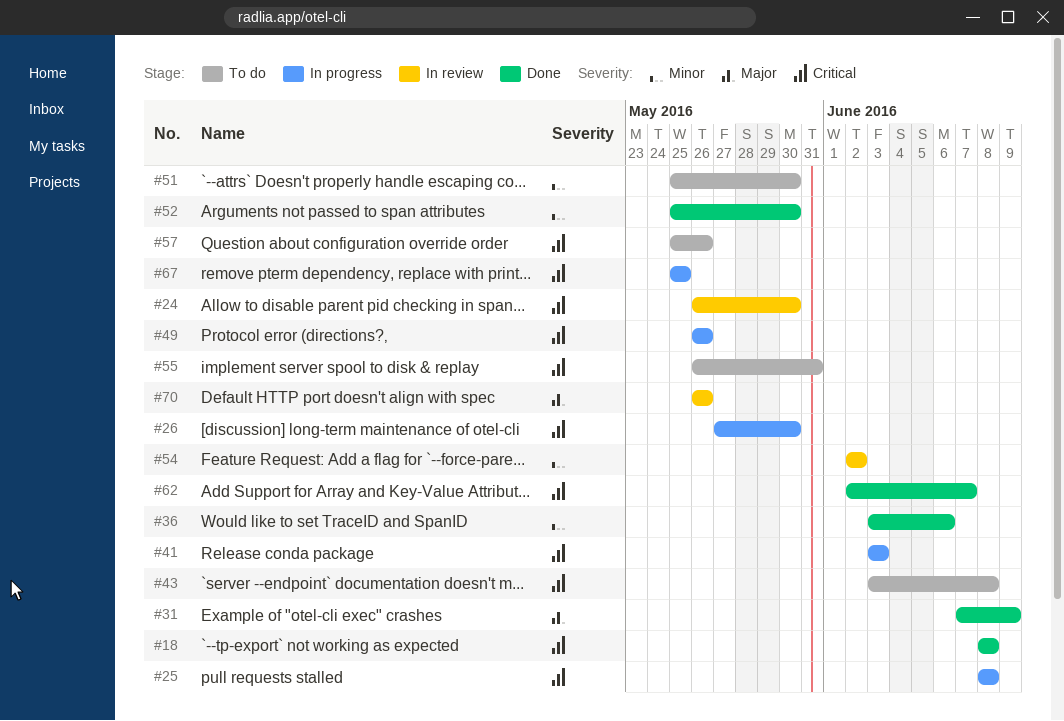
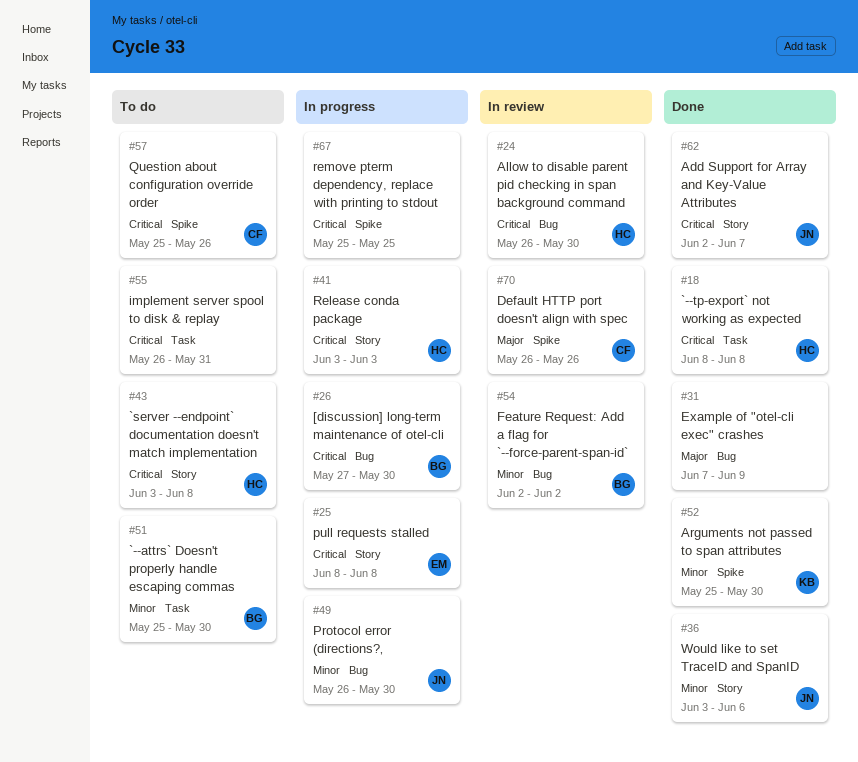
#49, priority: Critical -> Minor
#49, due: May 26 -> May 30

